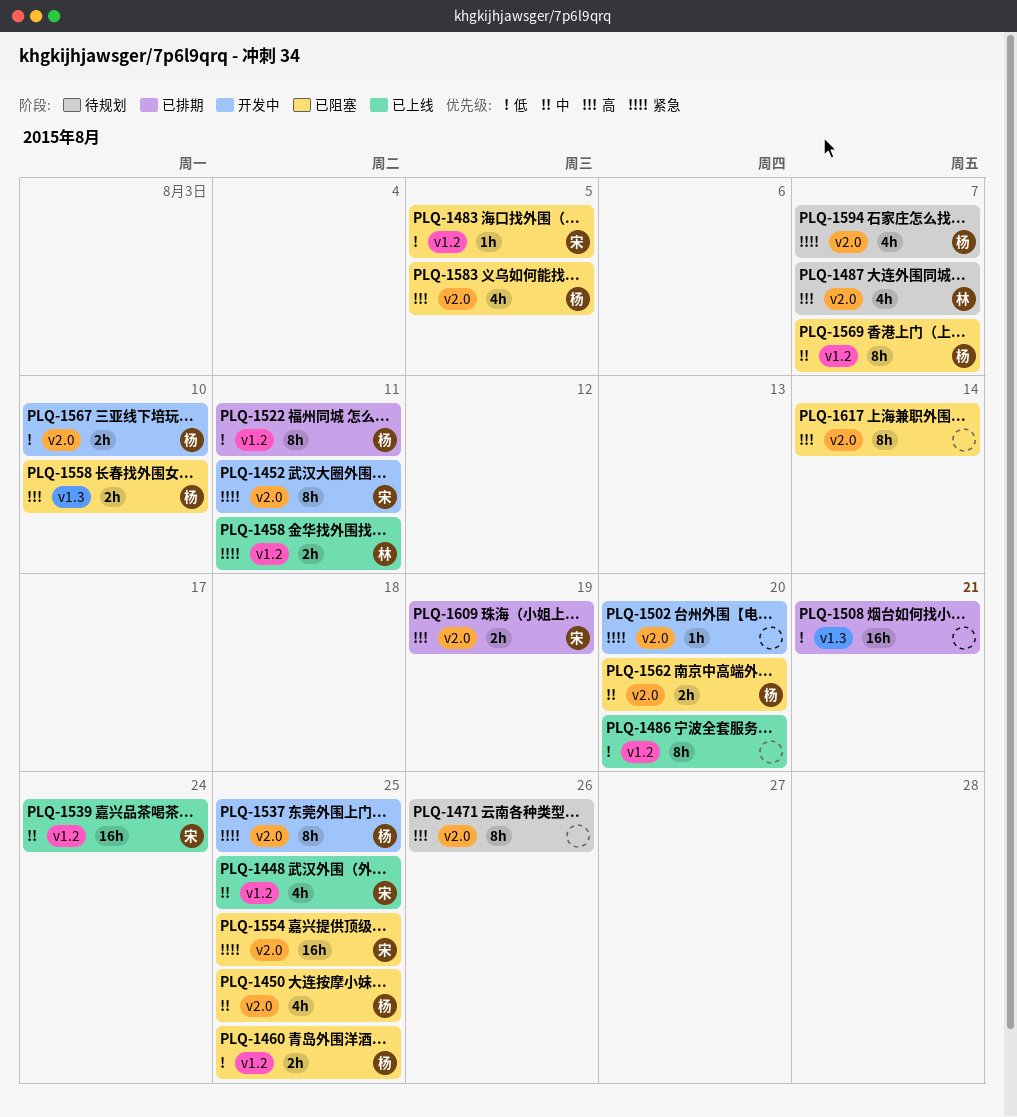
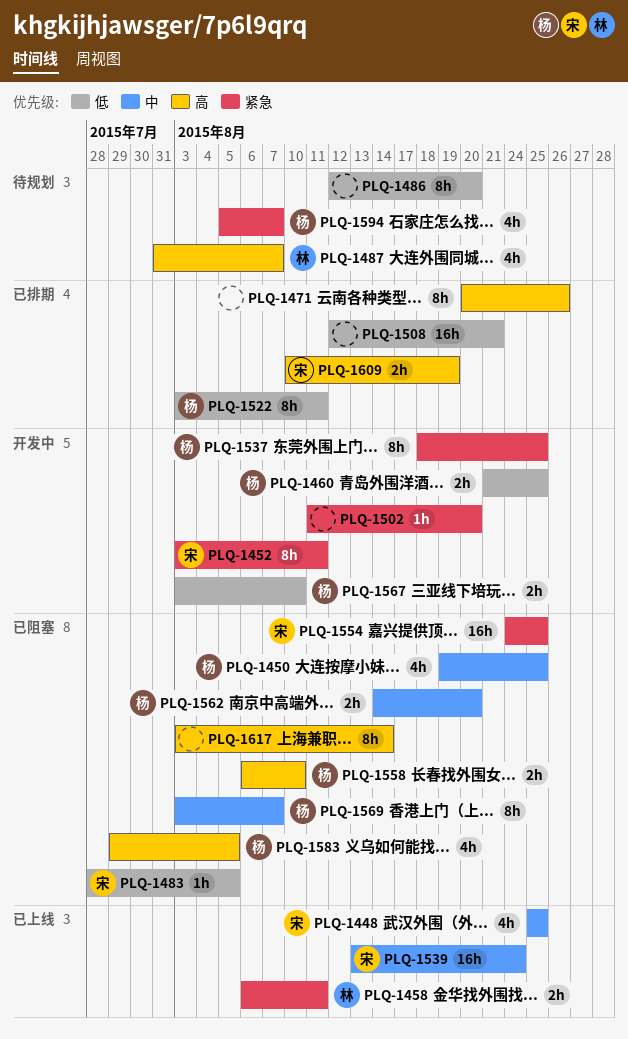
PLQ-1460, status: 已阻塞 -> 开发中
PLQ-1471, status: 待规划 -> 已排期
PLQ-1486, status: 已上线 -> 待规划

